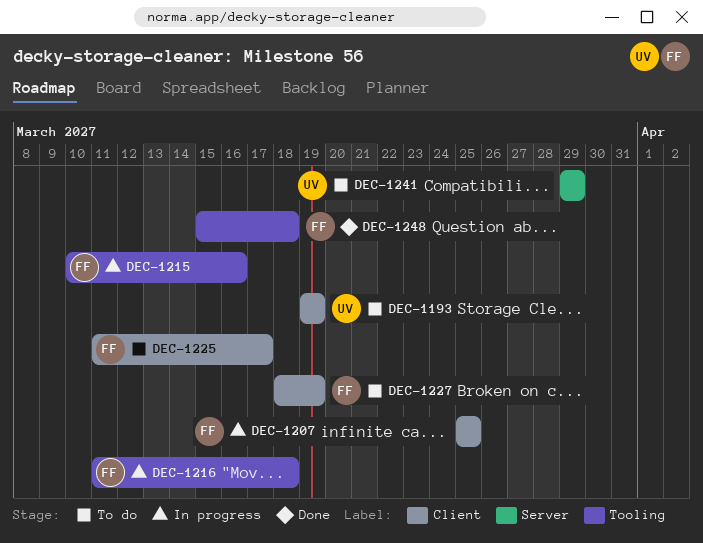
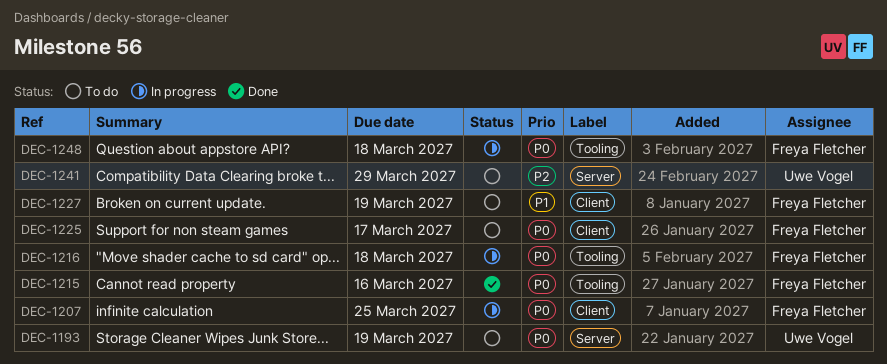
DEC-1193, label: Client -> Server
DEC-1215, status: In progress -> Done
DEC-1248, status: Done -> In progress

